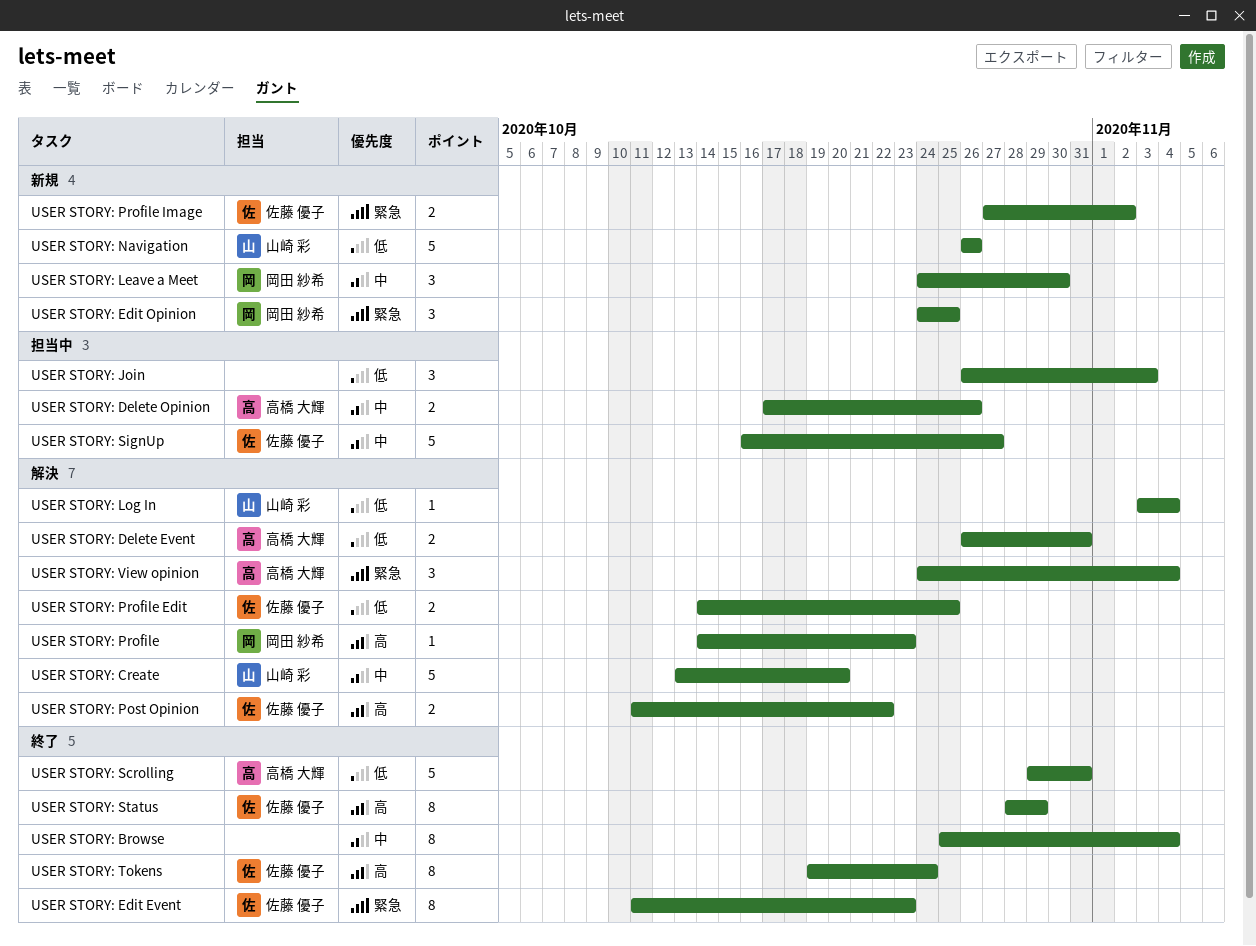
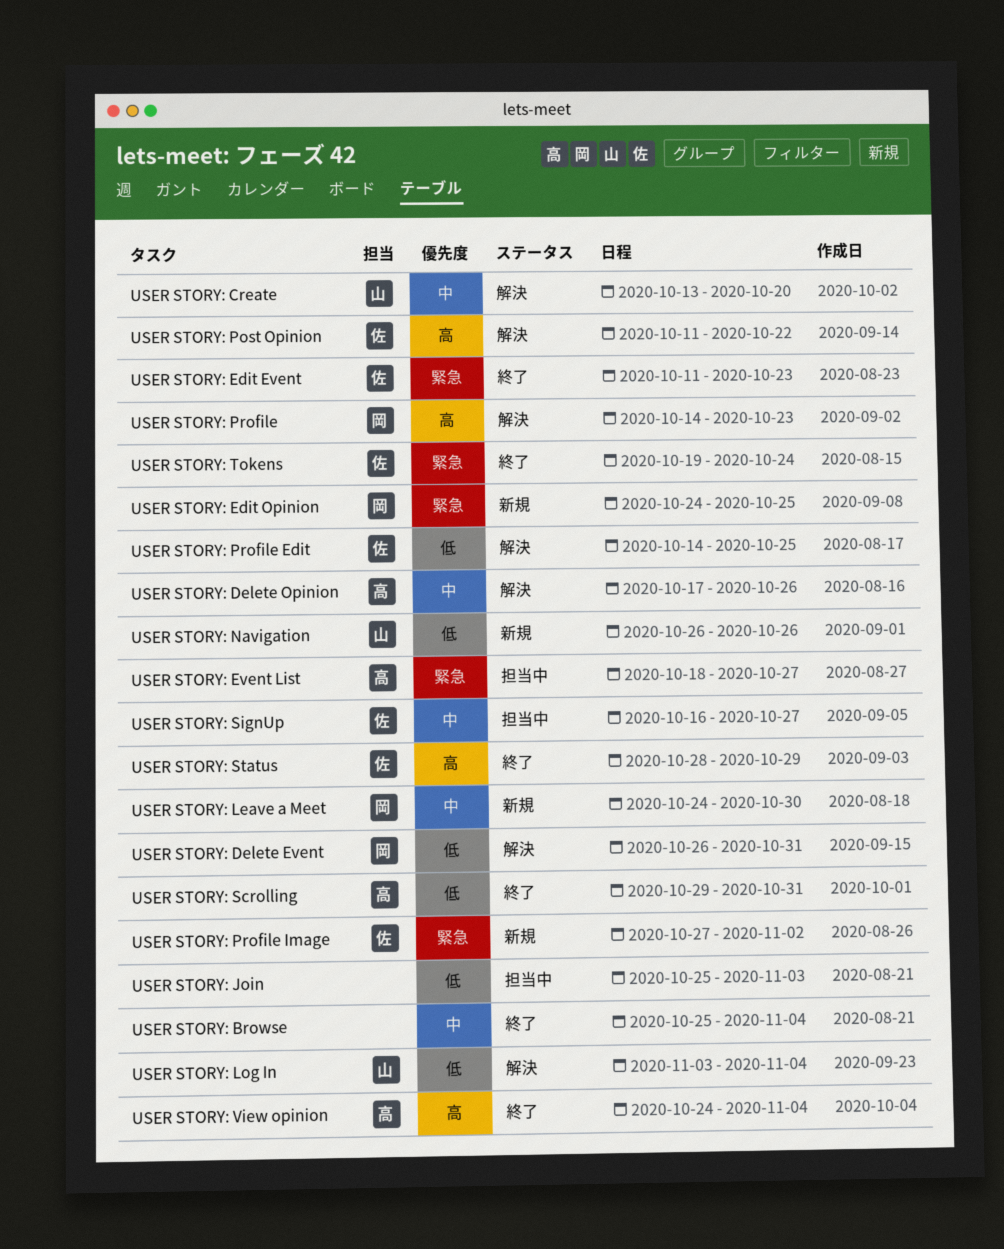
USER STORY: Delete Event, owner: 高橋 大輝 -> 岡田 紗希
USER STORY: Delete Opinion, status: 担当中 -> 解決
USER STORY: Event List: none -> present
USER STORY: Join, start: Oct 26 -> Oct 25
USER STORY: Tokens, priority: 高 -> 緊急
USER STORY: View opinion, status: 解決 -> 終了
USER STORY: View opinion, priority: 緊急 -> 高

